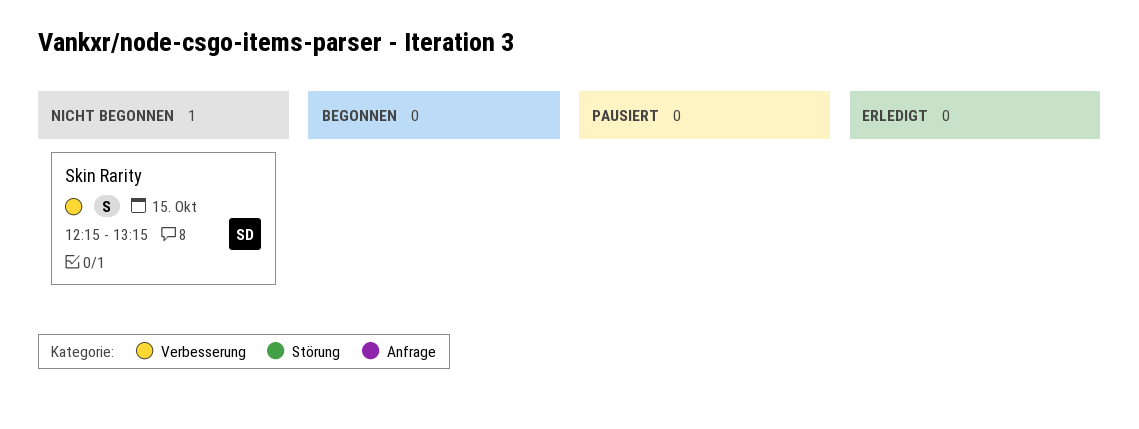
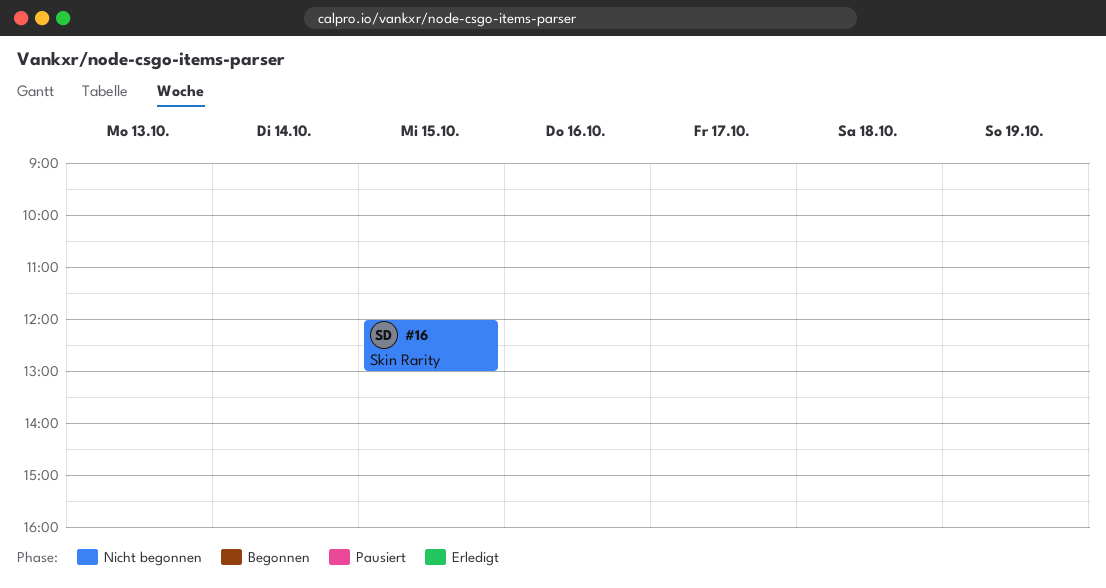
Skin Rarity, begins: 12:15 -> 12:00
Skin Rarity, ends: 13:15 -> 13:00

